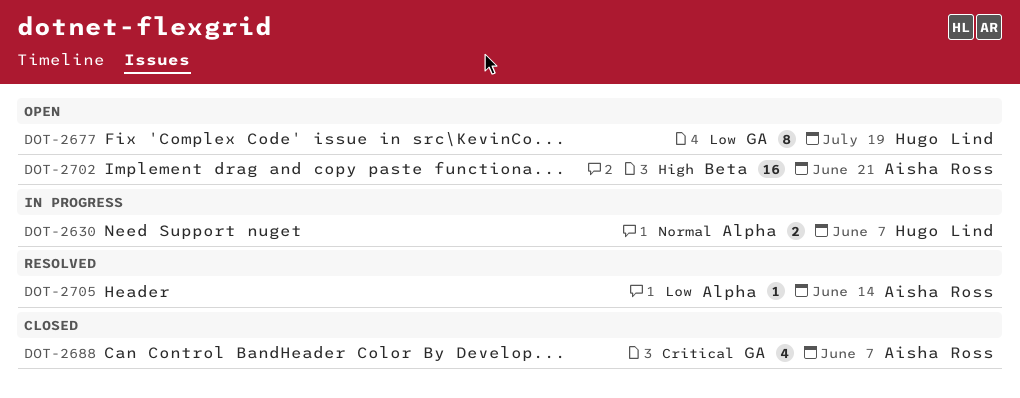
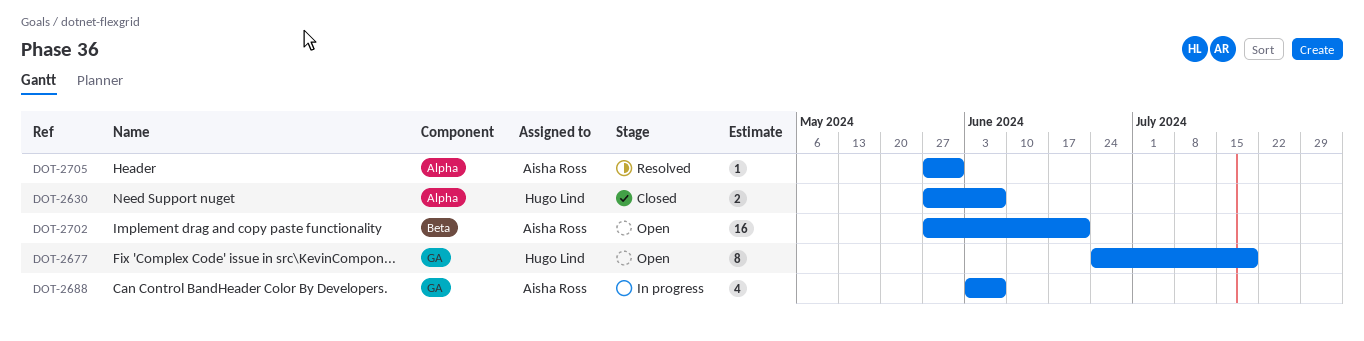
DOT-2630, status: In progress -> Closed
DOT-2688, status: Closed -> In progress
DOT-2705, due: Jun 14 -> May 31

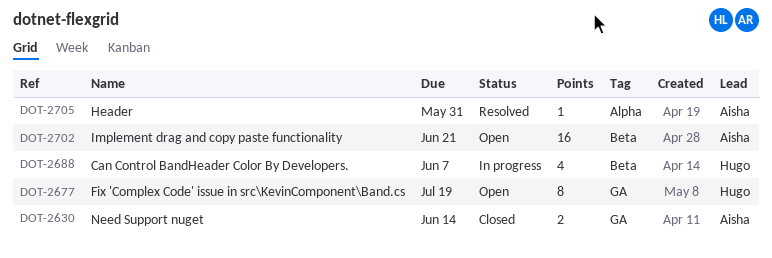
DOT-2630, owner: Hugo Lind -> Aisha Ross
DOT-2630, label: Alpha -> GA
DOT-2630, due: Jun 7 -> Jun 14
DOT-2688, owner: Aisha Ross -> Hugo Lind
DOT-2688, label: GA -> Beta

